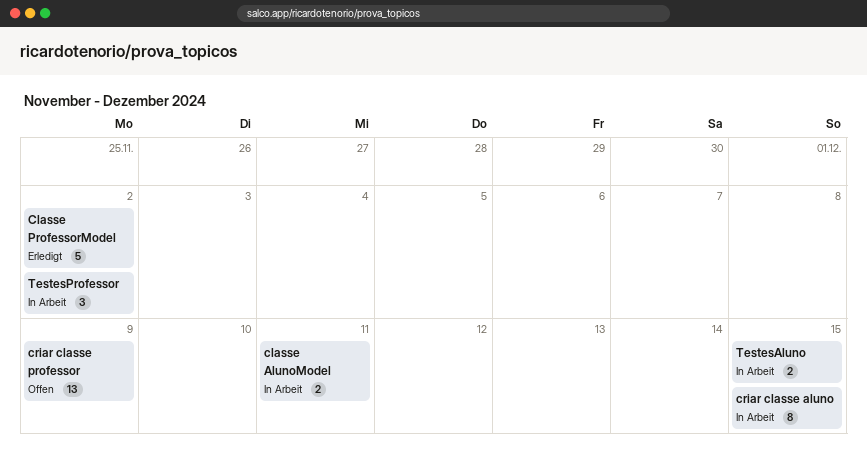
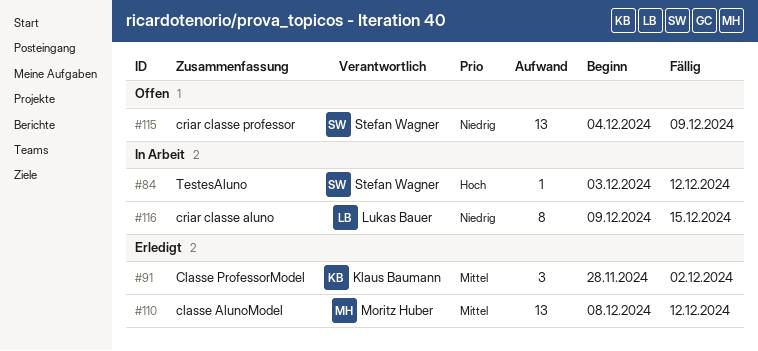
classe AlunoModel, status: In Arbeit -> Erledigt
classe AlunoModel, estimate: 2 -> 13
classe AlunoModel, due: Dec 11 -> Dec 12
Classe ProfessorModel, estimate: 5 -> 3
TestesAluno, estimate: 2 -> 1
TestesAluno, due: Dec 15 -> Dec 12
TestesProfessor: present -> none

